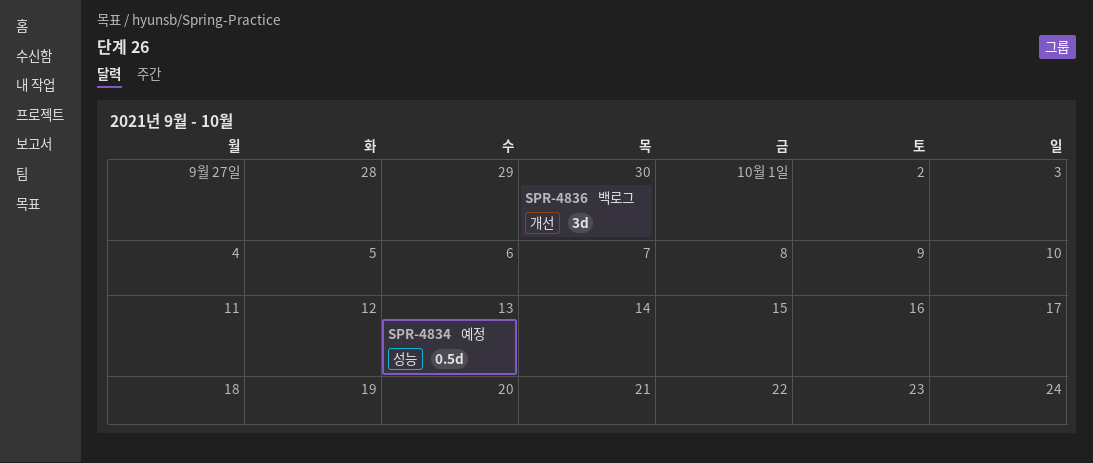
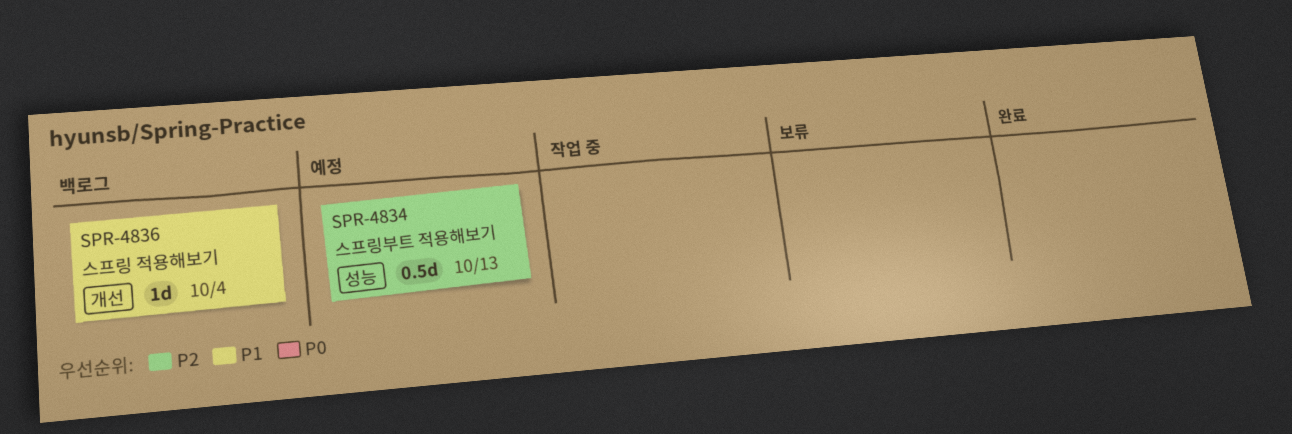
SPR-4836, estimate: 3d -> 1d
SPR-4836, due: Sep 30 -> Oct 4

